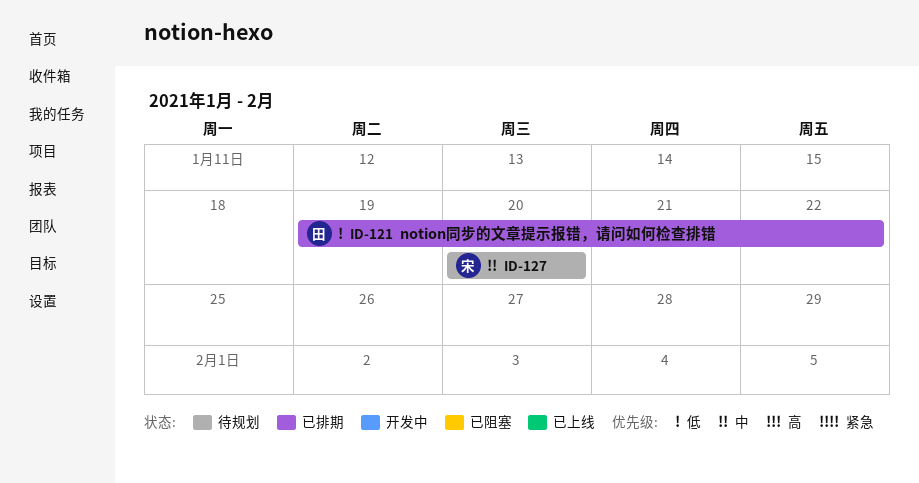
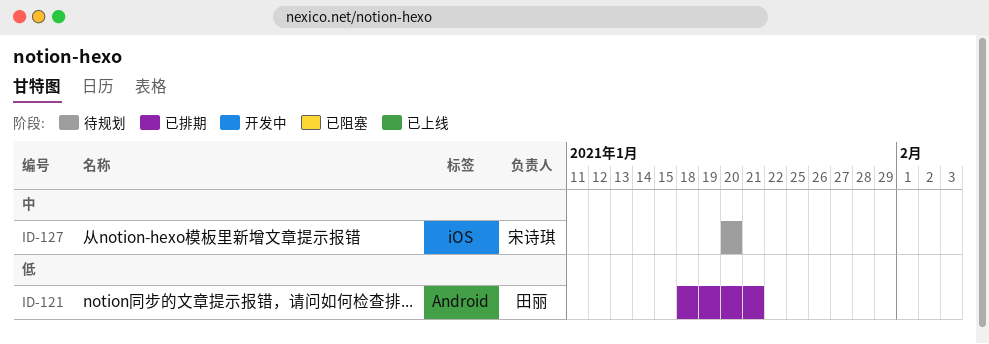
ID-121, start: Jan 19 -> Jan 18
ID-121, due: Jan 22 -> Jan 21

